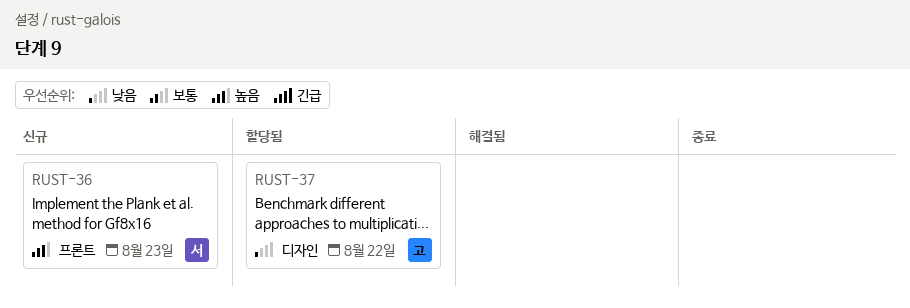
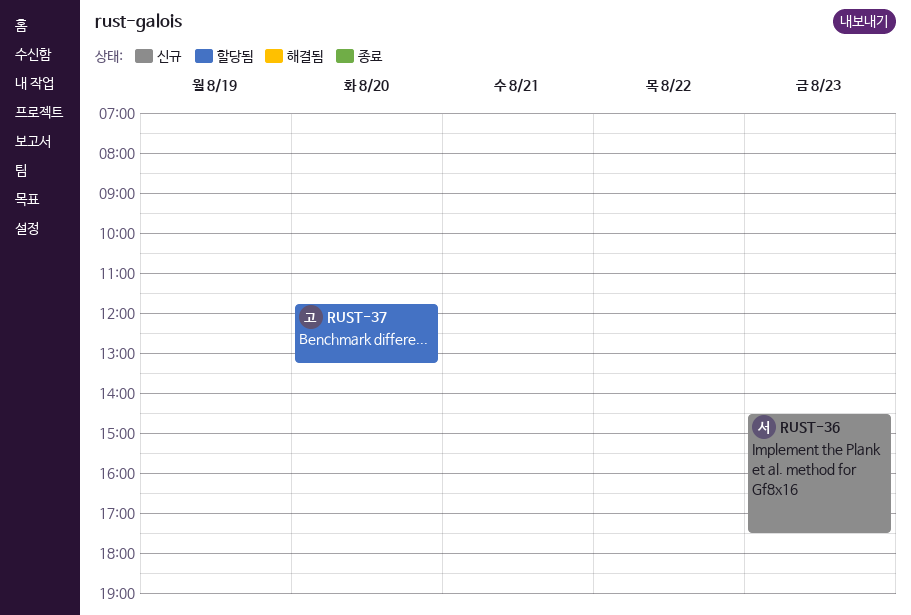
RUST-37, day: Aug 22 -> Aug 20

